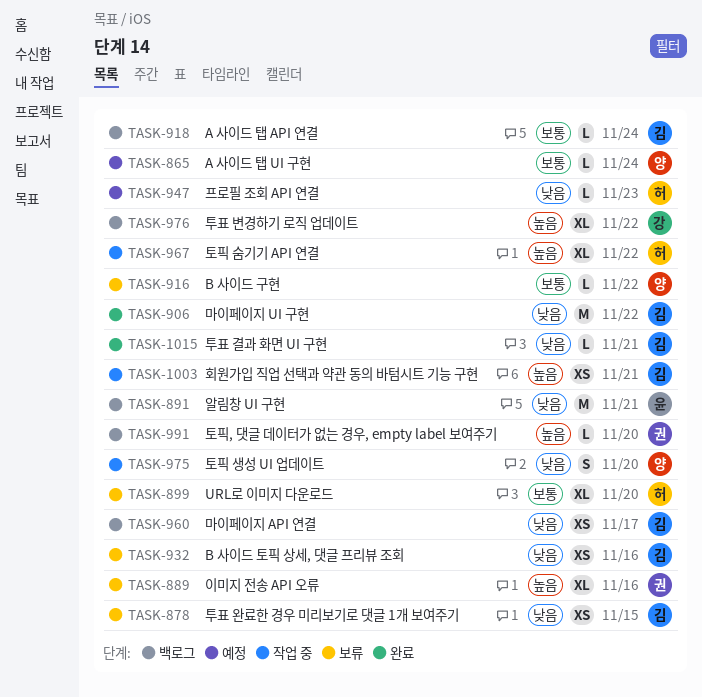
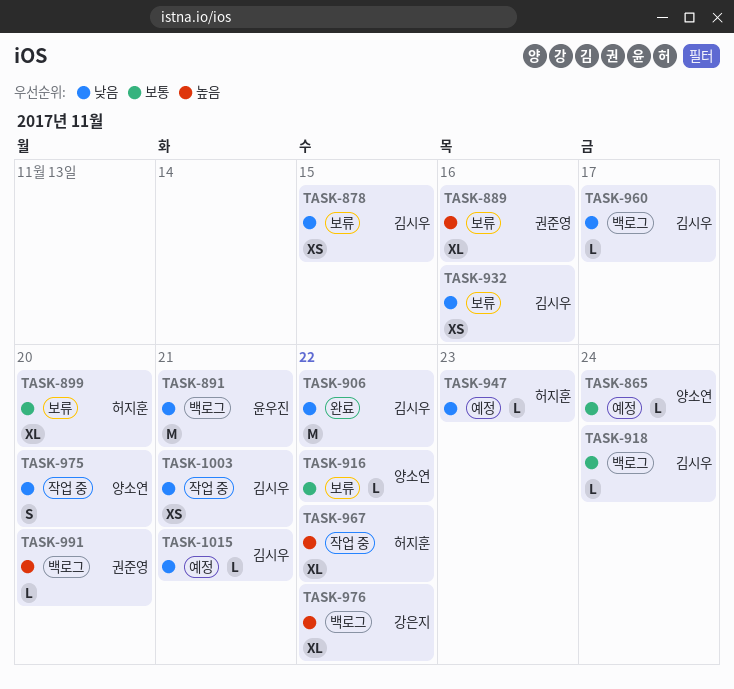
TASK-960, estimate: XS -> L
TASK-1003, priority: 높음 -> 낮음
TASK-1015, status: 완료 -> 예정

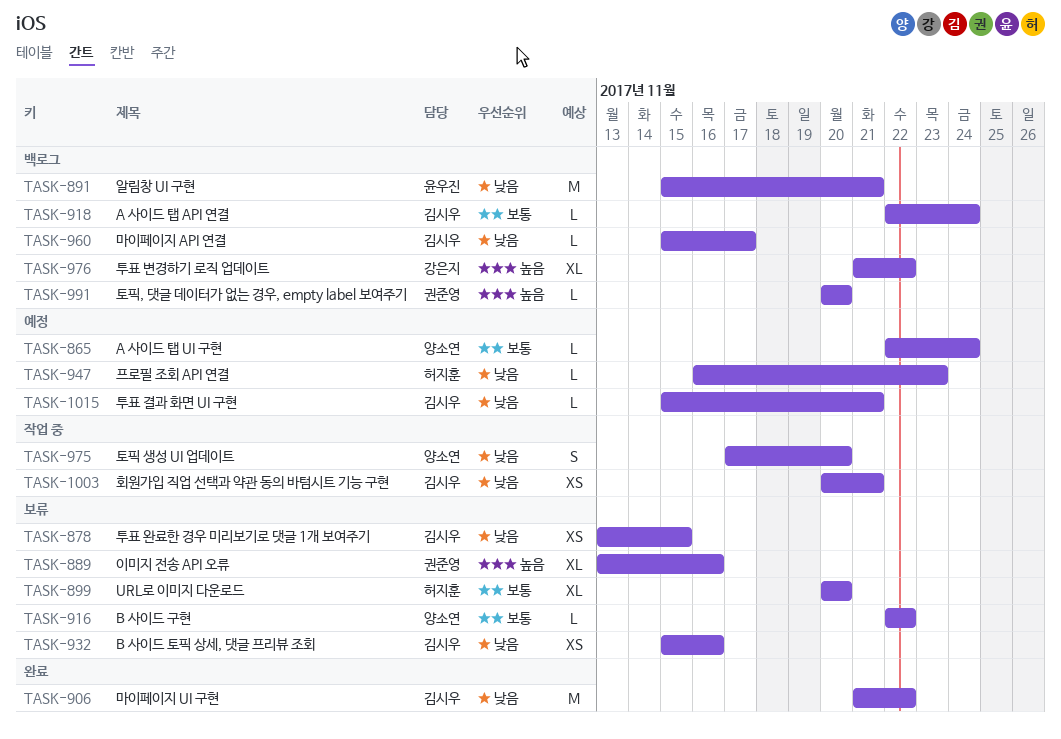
TASK-967: present -> none

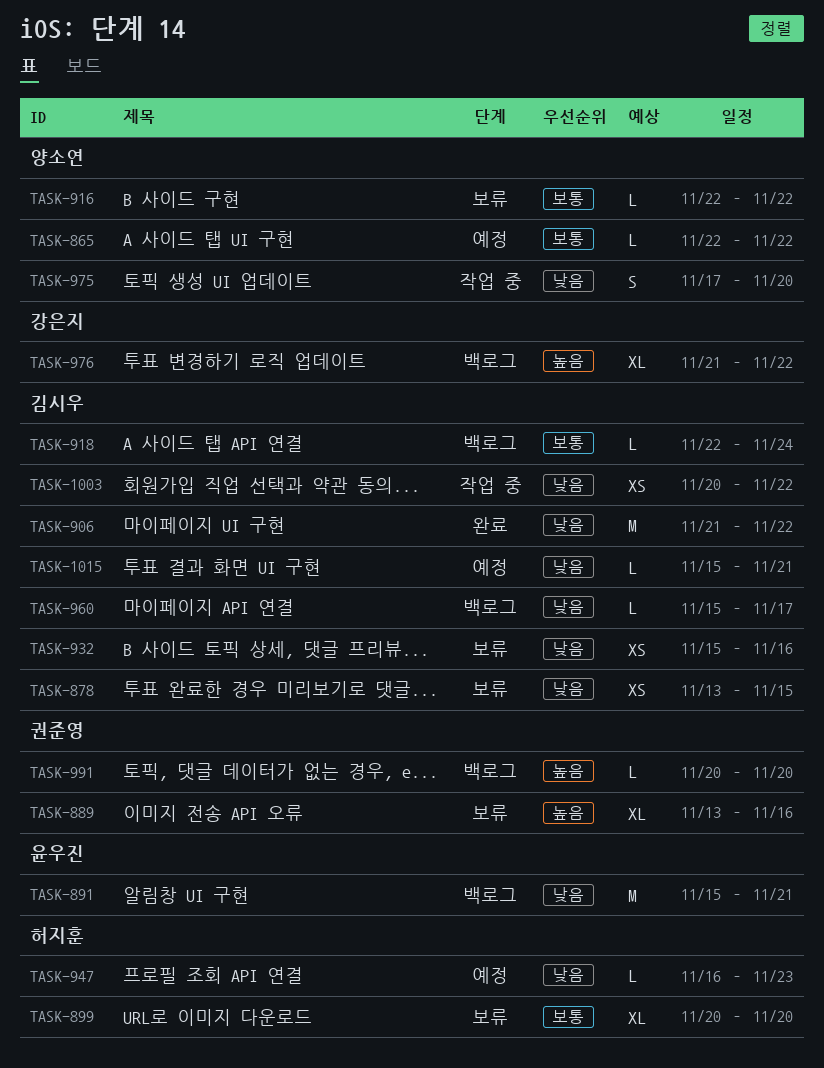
TASK-865, due: Nov 24 -> Nov 22
TASK-1003, due: Nov 21 -> Nov 22

